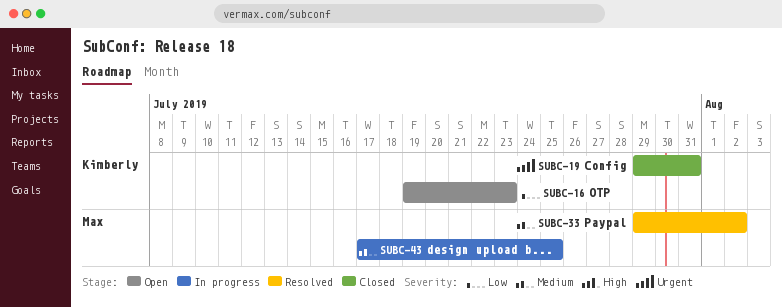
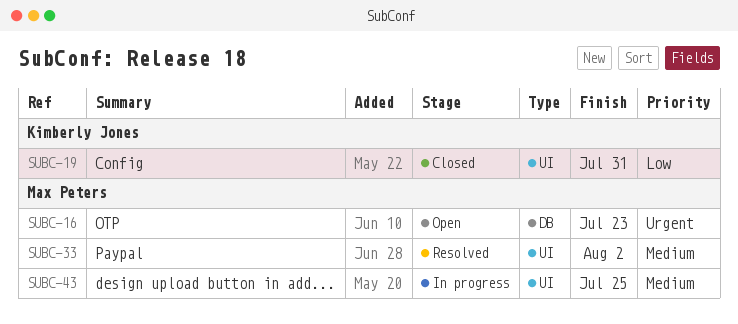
SUBC-16, owner: Kimberly Jones -> Max Peters
SUBC-16, priority: Low -> Urgent
SUBC-19, priority: Urgent -> Low

